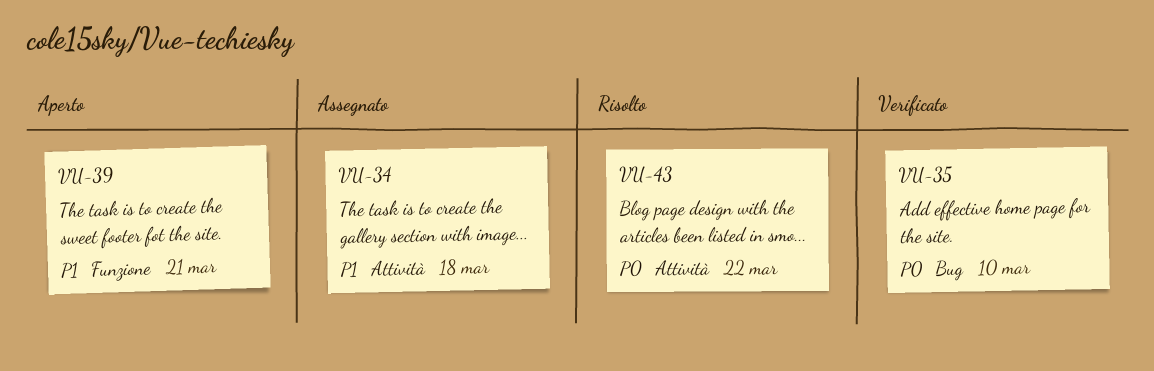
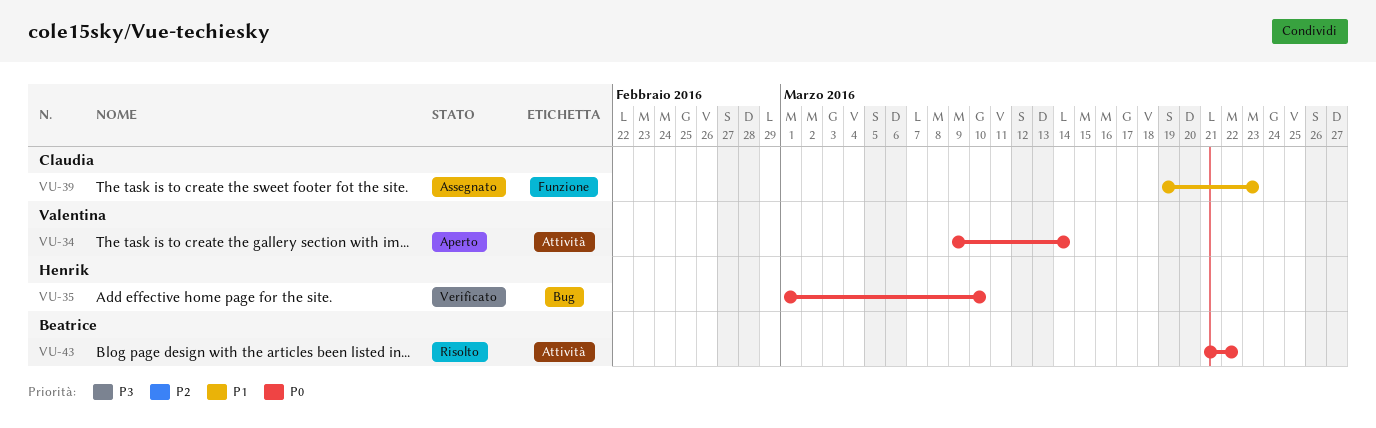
VU-34, status: Assegnato -> Aperto
VU-34, priority: P1 -> P0
VU-34, due: Mar 18 -> Mar 14
VU-39, status: Aperto -> Assegnato
VU-39, due: Mar 21 -> Mar 23

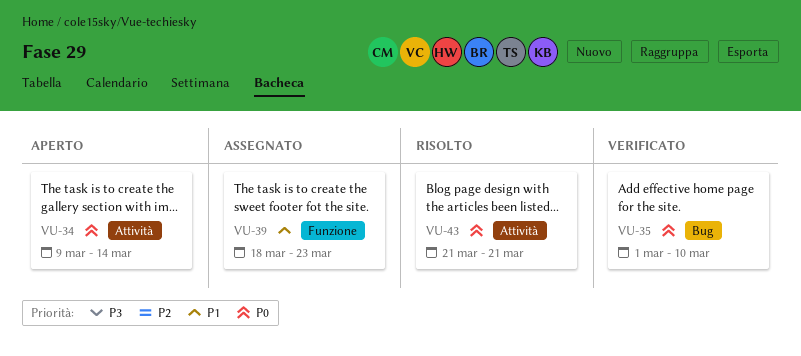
VU-39, start: Mar 19 -> Mar 18
VU-43, due: Mar 22 -> Mar 21

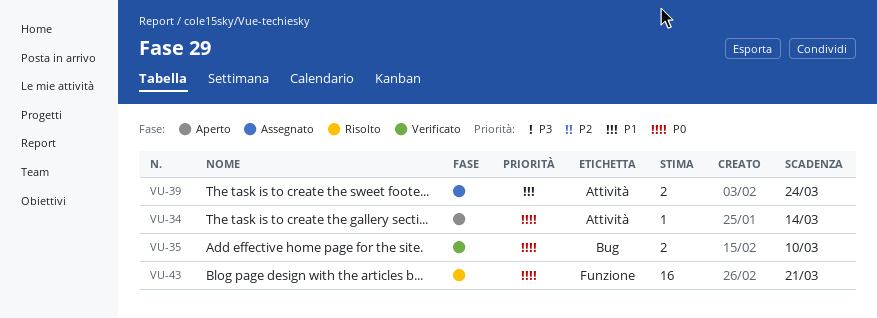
VU-39, label: Funzione -> Attività
VU-39, due: Mar 23 -> Mar 24
VU-43, label: Attività -> Funzione

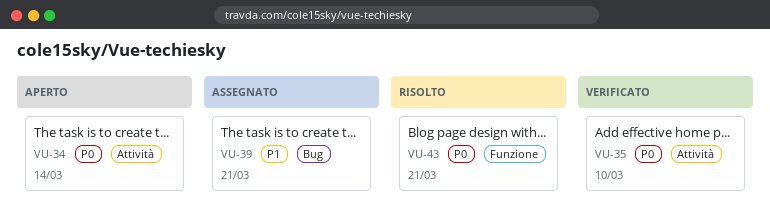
VU-35, label: Bug -> Attività
VU-39, label: Attività -> Bug
VU-39, due: Mar 24 -> Mar 21

